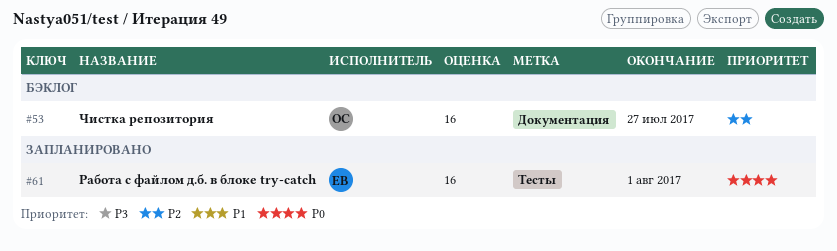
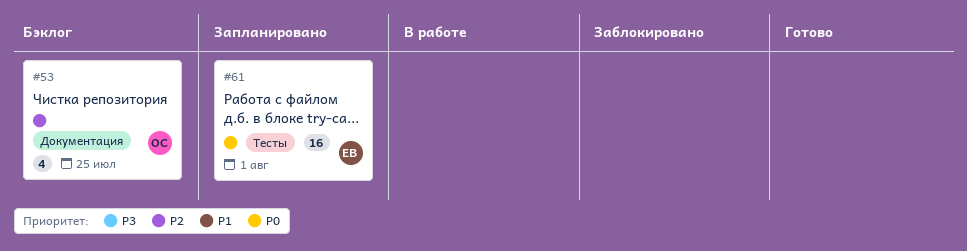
#53, estimate: 16 -> 4
#53, due: Jul 27 -> Jul 25

